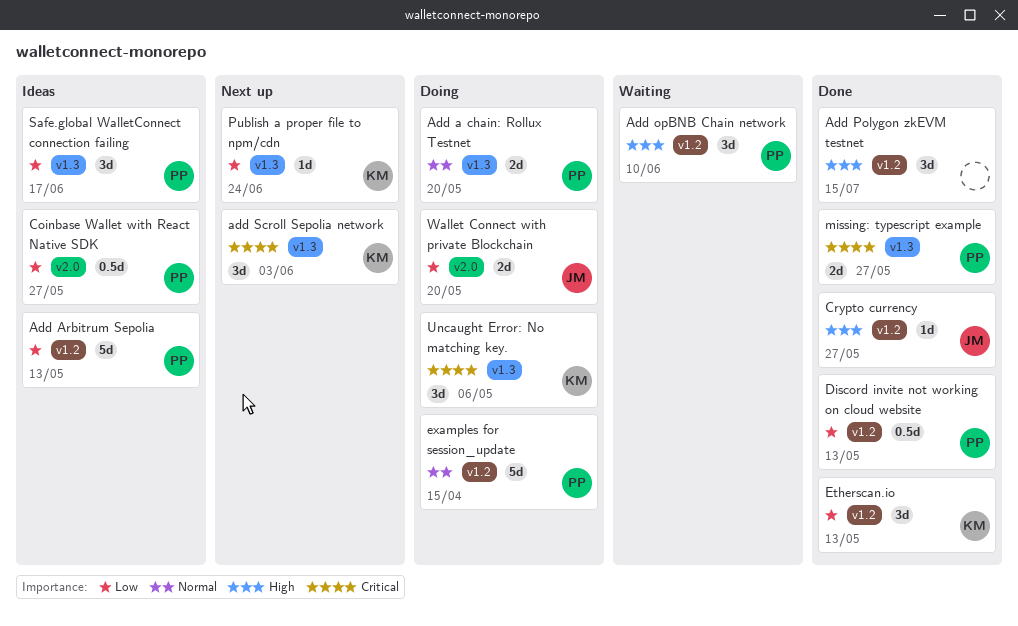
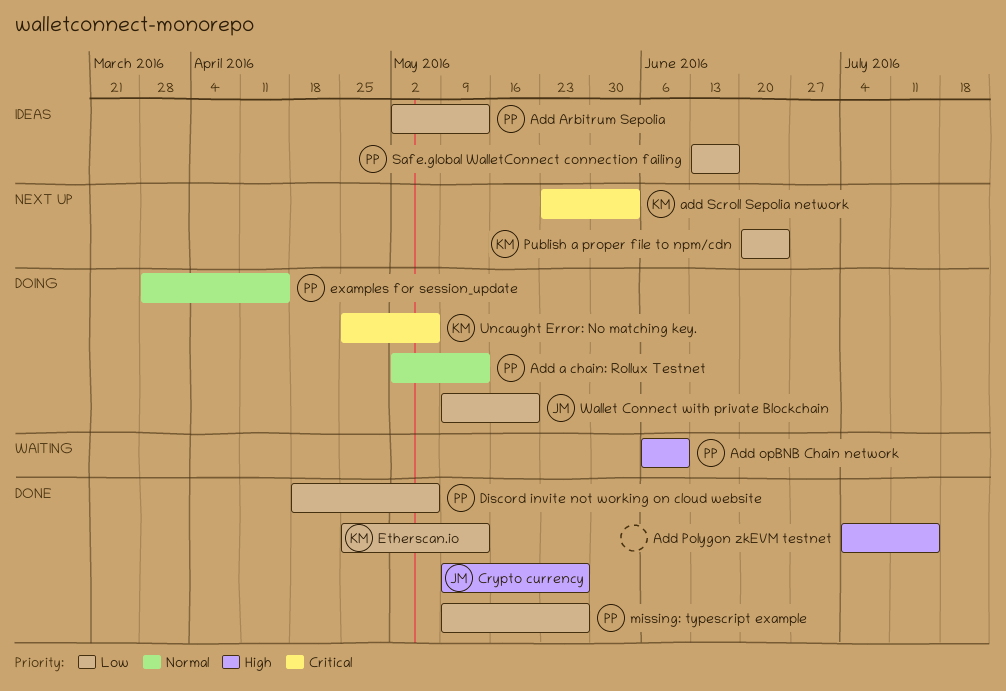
Add a chain: Rollux Testnet, due: May 20 -> May 13
Coinbase Wallet with React Native SDK: present -> none
Discord invite not working on cloud website, due: May 13 -> May 6
missing: typescript example, priority: Critical -> Low

